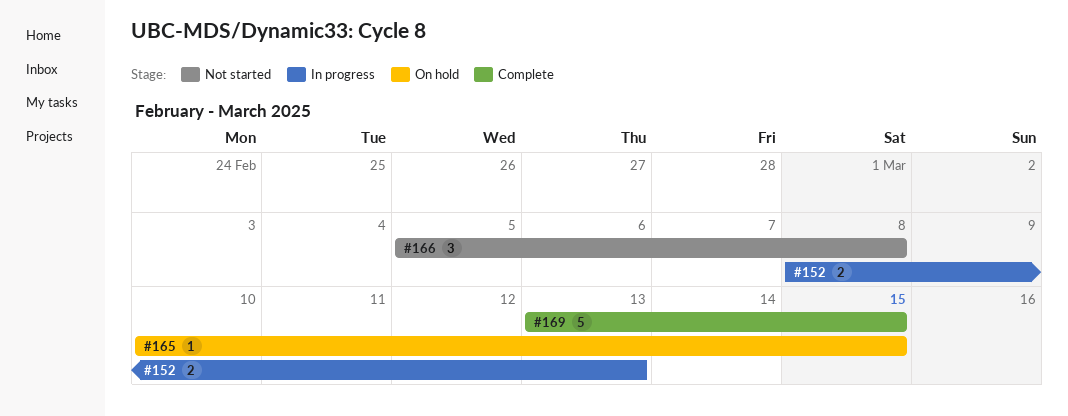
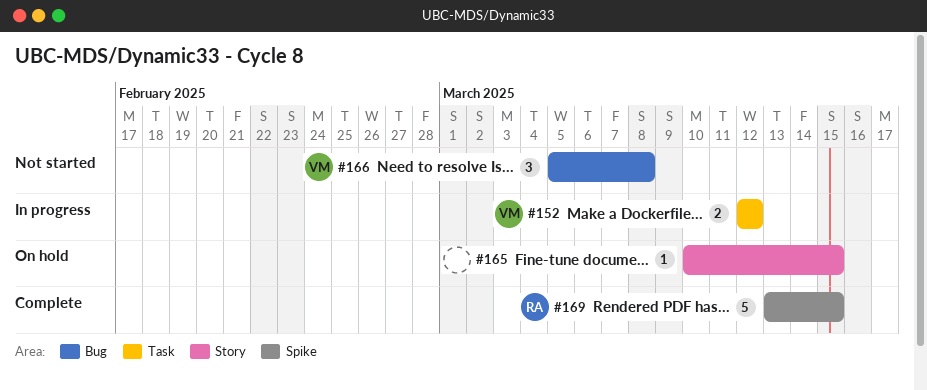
#152, start: Mar 8 -> Mar 12
#152, due: Mar 13 -> Mar 12

